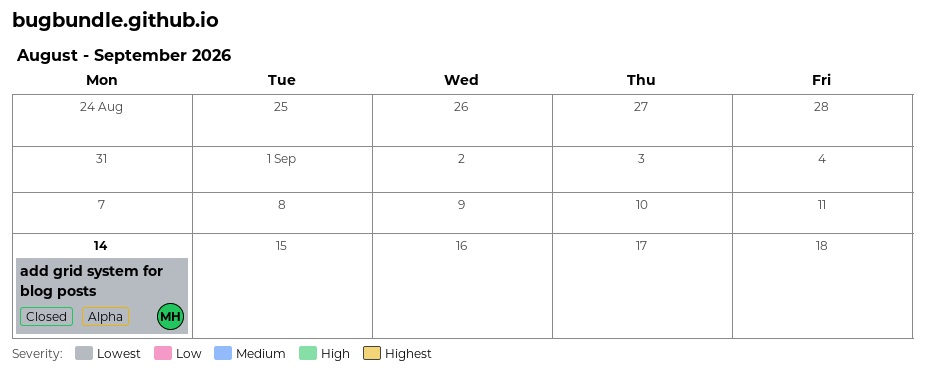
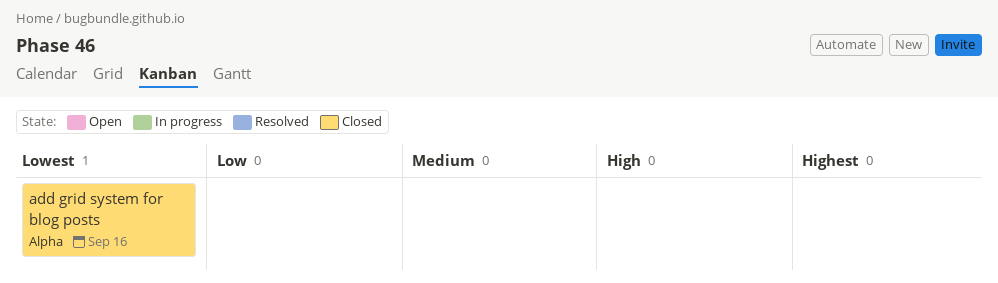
add grid system for blog posts, due: Sep 14 -> Sep 16

